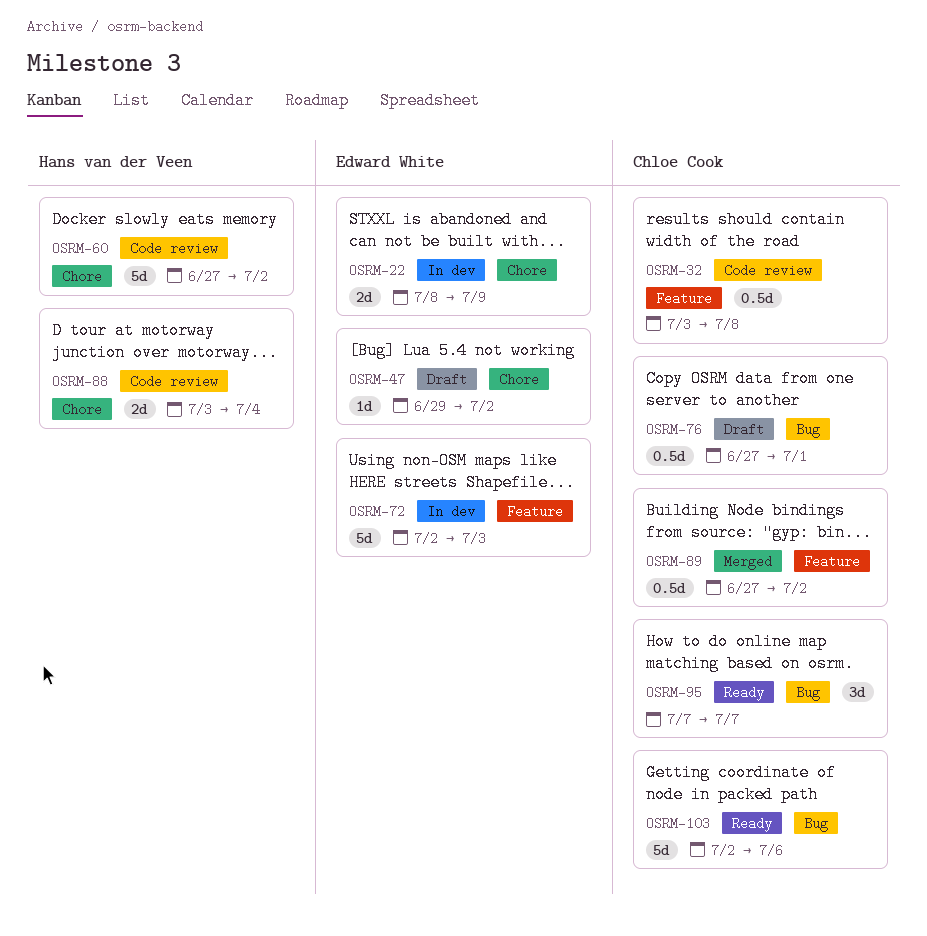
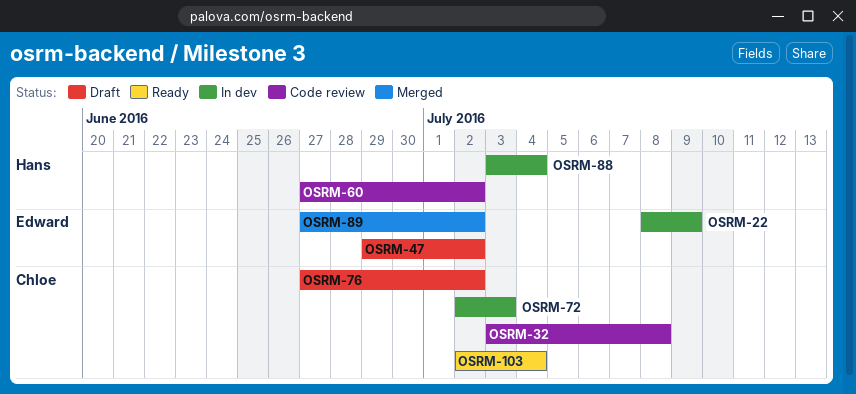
OSRM-72, owner: Edward White -> Chloe Cook
OSRM-76, due: Jul 1 -> Jul 2
OSRM-88, status: Code review -> In dev
OSRM-89, owner: Chloe Cook -> Edward White
OSRM-95: present -> none
OSRM-103, due: Jul 6 -> Jul 4

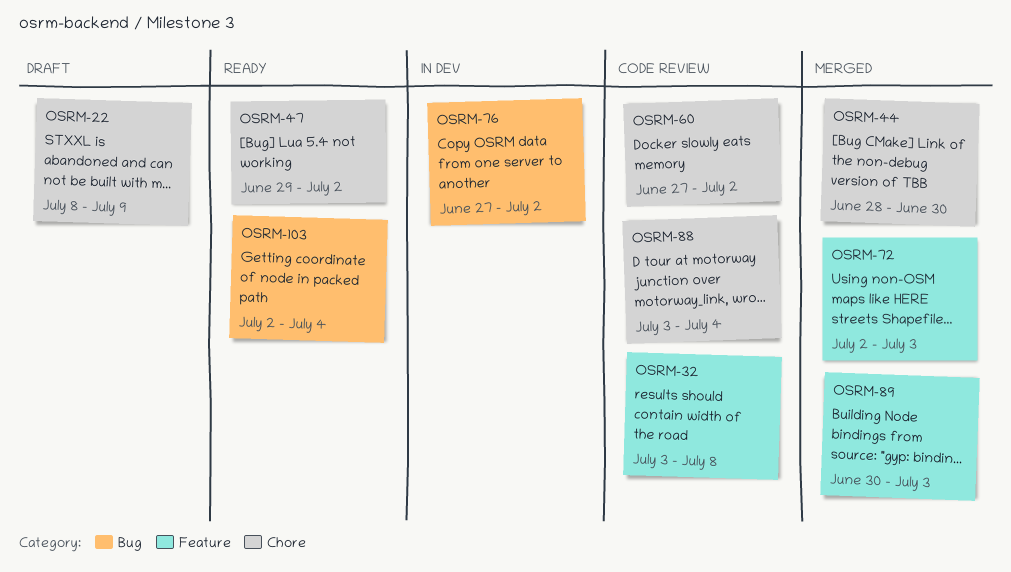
OSRM-22, status: In dev -> Draft
OSRM-44: none -> present
OSRM-47, status: Draft -> Ready
OSRM-72, status: In dev -> Merged
OSRM-76, status: Draft -> In dev
OSRM-88, status: In dev -> Code review
OSRM-89, start: Jun 27 -> Jun 30
OSRM-89, due: Jul 2 -> Jul 3

